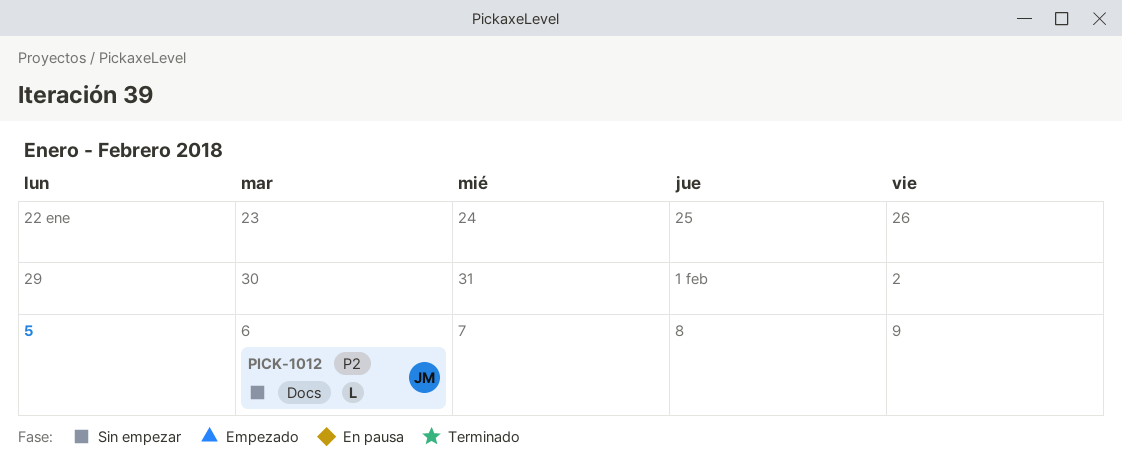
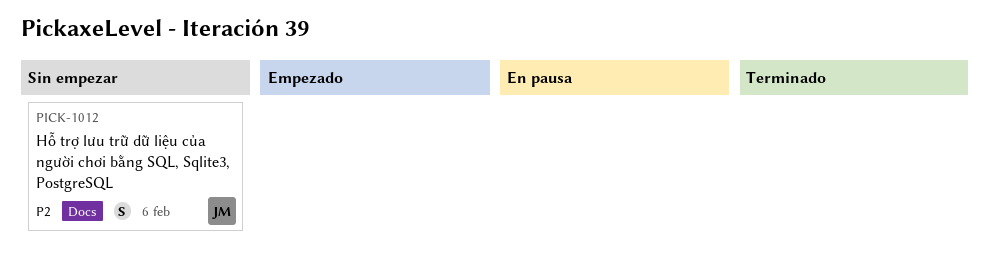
PICK-1012, estimate: L -> S

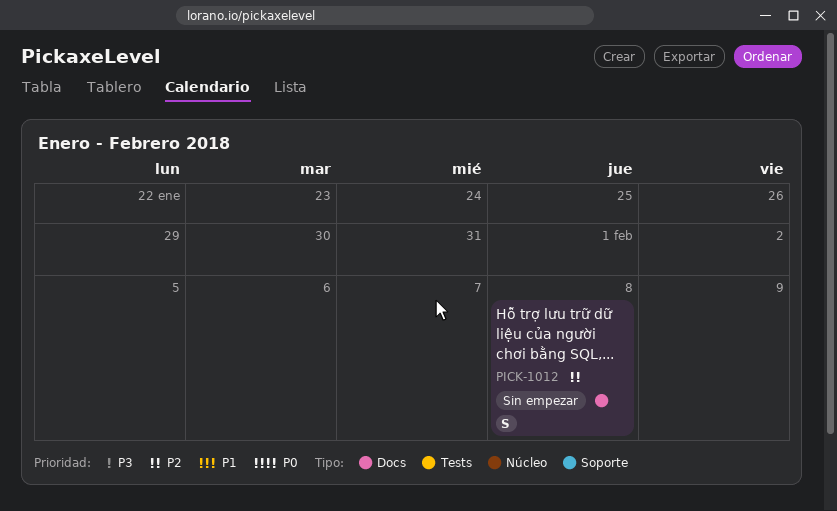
PICK-1012, due: Feb 6 -> Feb 8

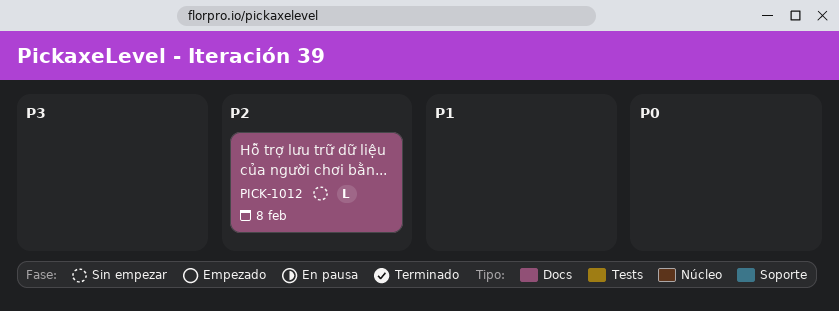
PICK-1012, estimate: S -> L

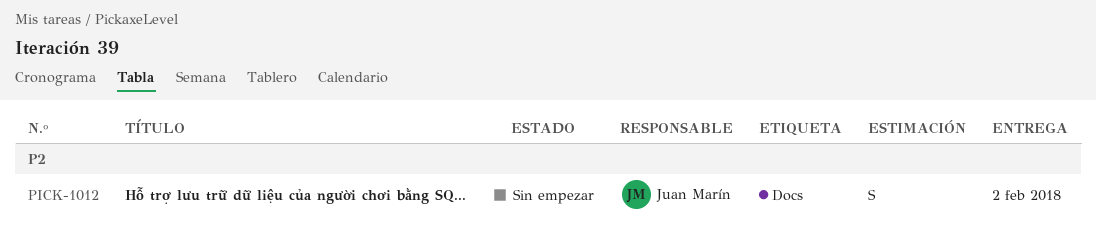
PICK-1012, estimate: L -> S
PICK-1012, due: Feb 8 -> Feb 2

